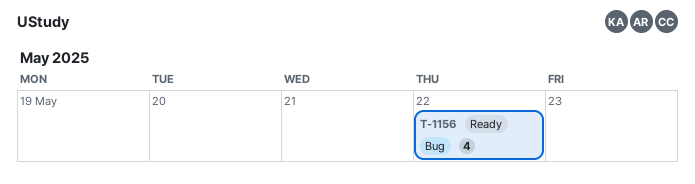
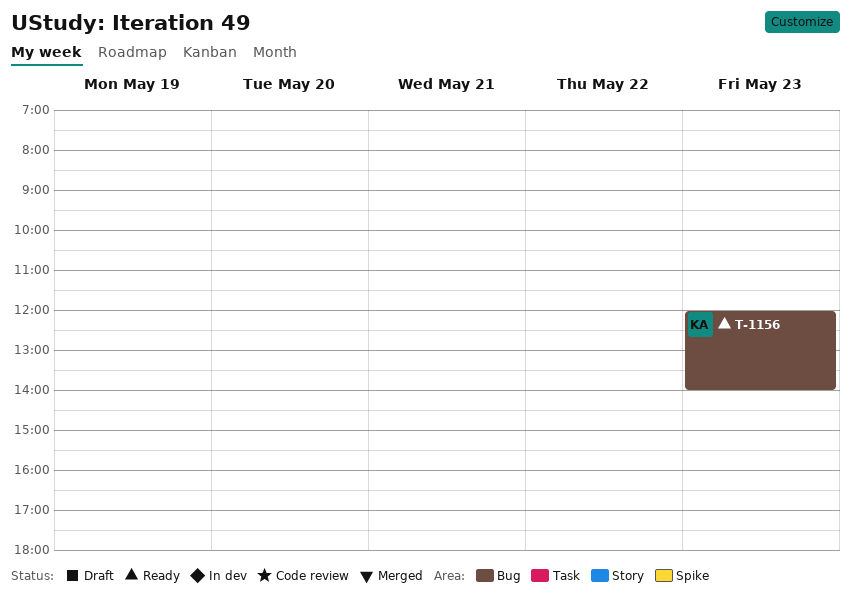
T-1156, day: May 22 -> May 23

